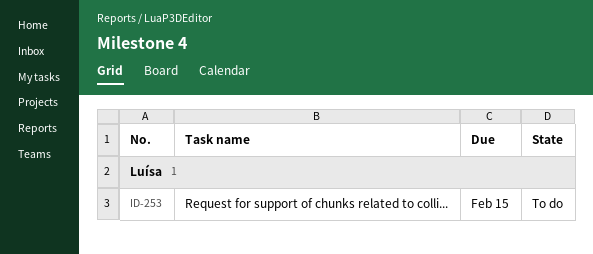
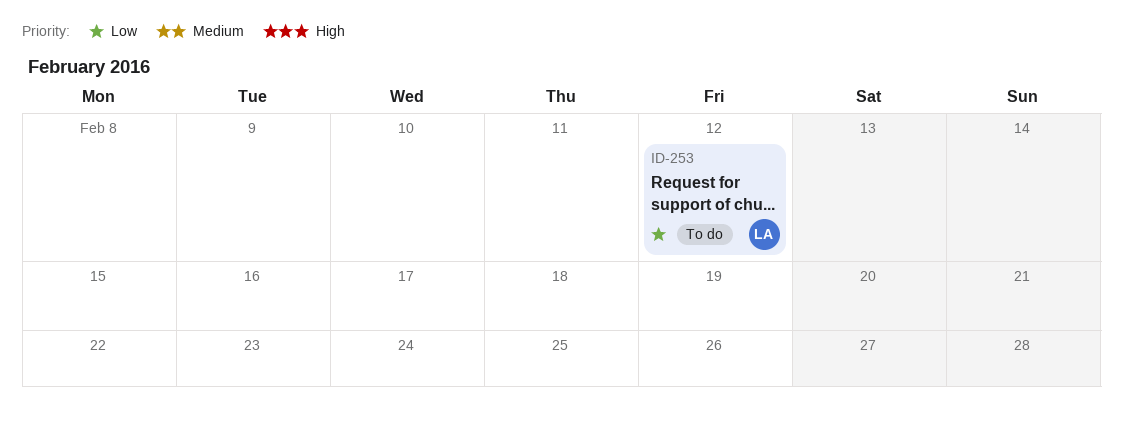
ID-253, due: Feb 15 -> Feb 12

